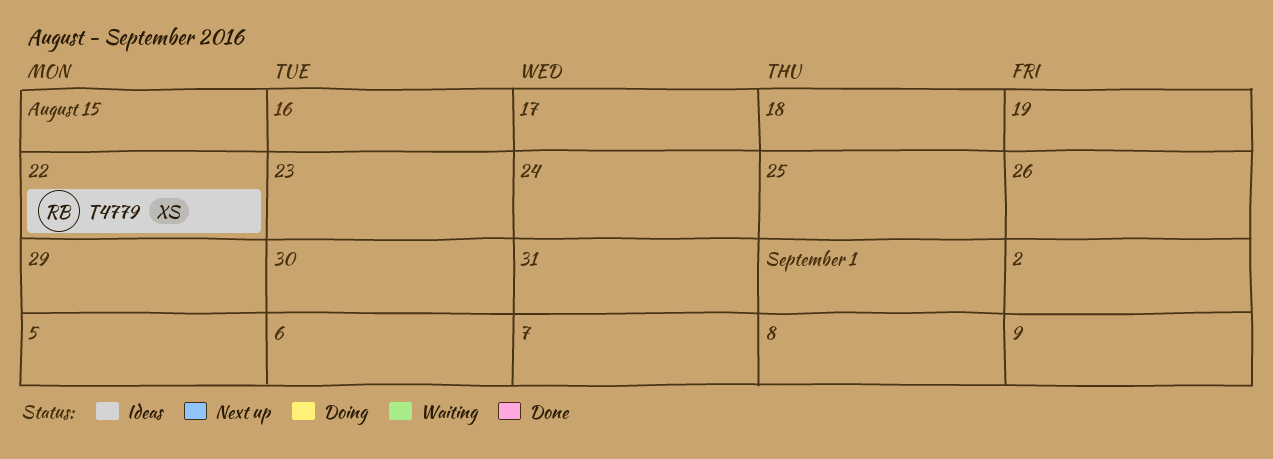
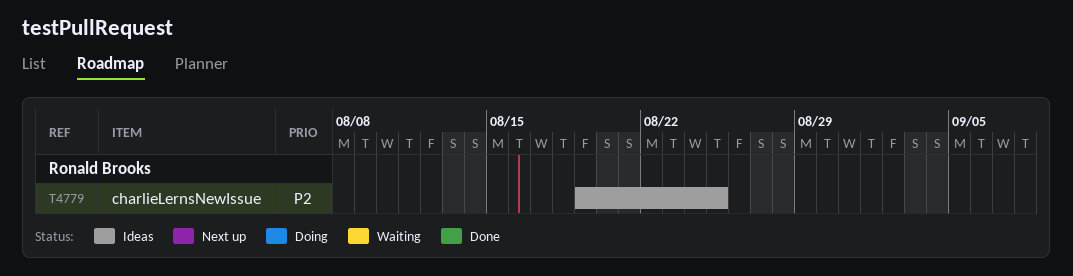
T4779, start: Aug 22 -> Aug 19
T4779, due: Aug 22 -> Aug 25

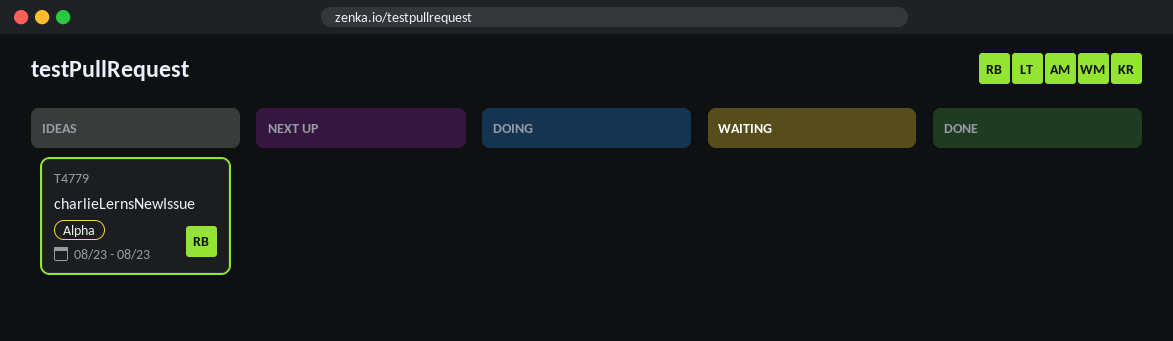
T4779, start: Aug 19 -> Aug 23
T4779, due: Aug 25 -> Aug 23

